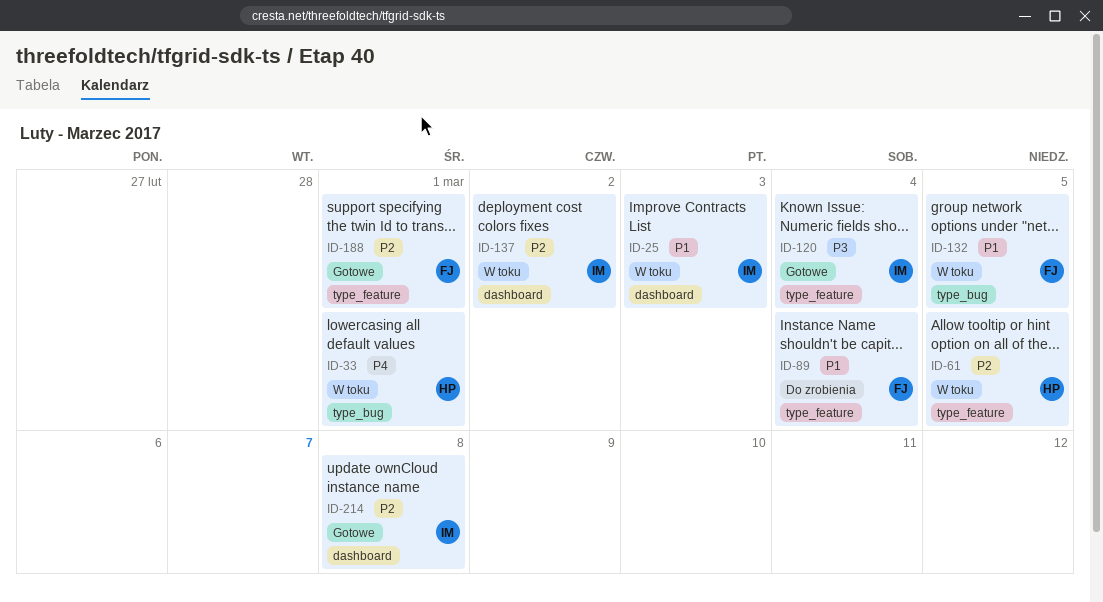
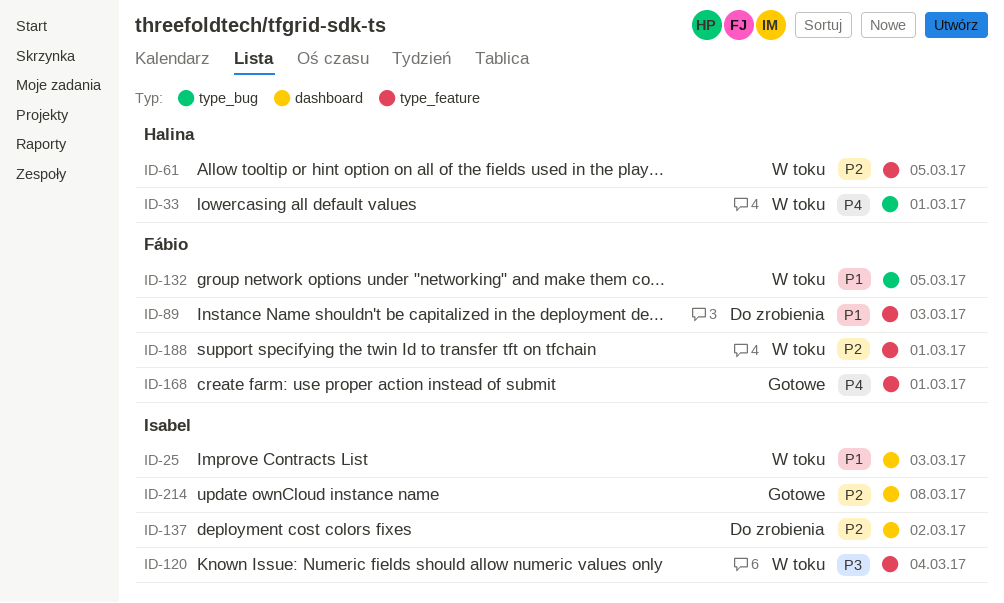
ID-89, due: Mar 4 -> Mar 3
ID-120, status: Gotowe -> W toku
ID-137, status: W toku -> Do zrobienia
ID-168: none -> present
ID-188, status: Gotowe -> W toku

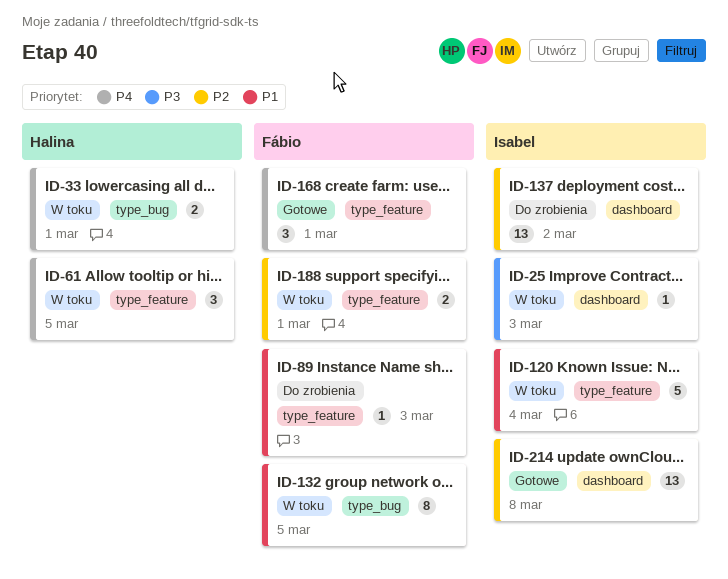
ID-25, priority: P1 -> P3
ID-61, priority: P2 -> P4
ID-120, priority: P3 -> P1

